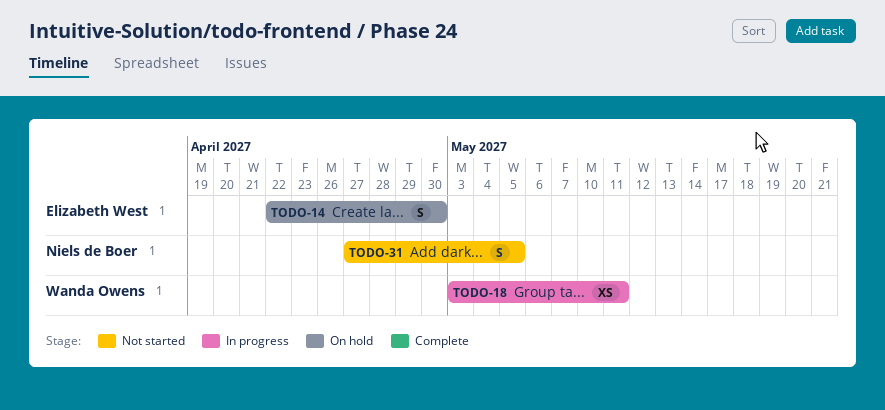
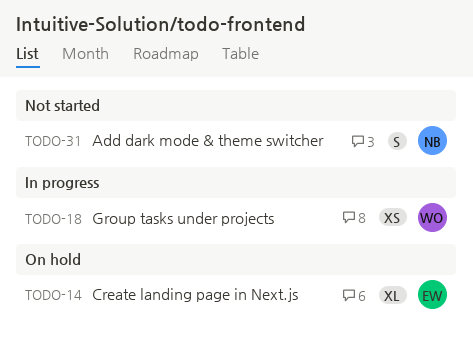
TODO-14, estimate: S -> XL

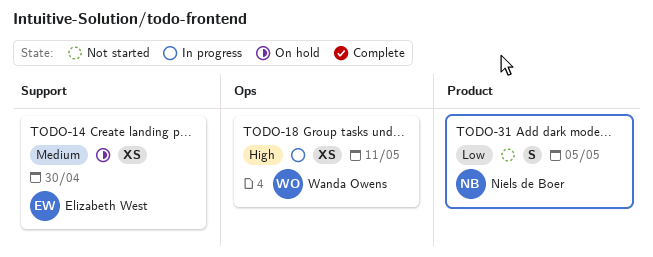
TODO-14, estimate: XL -> XS

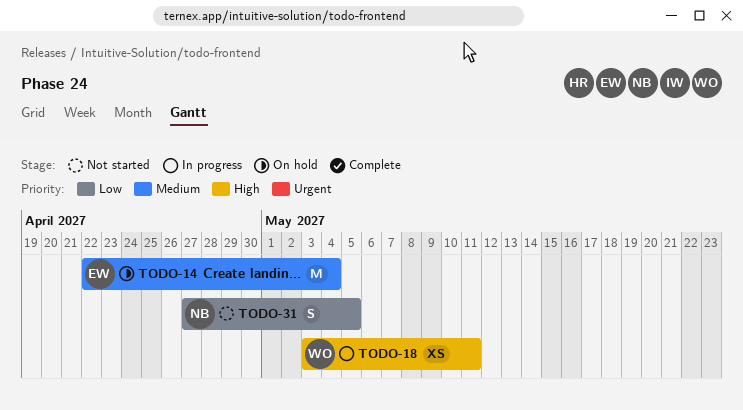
TODO-14, estimate: XS -> M
TODO-14, due: Apr 30 -> May 4

